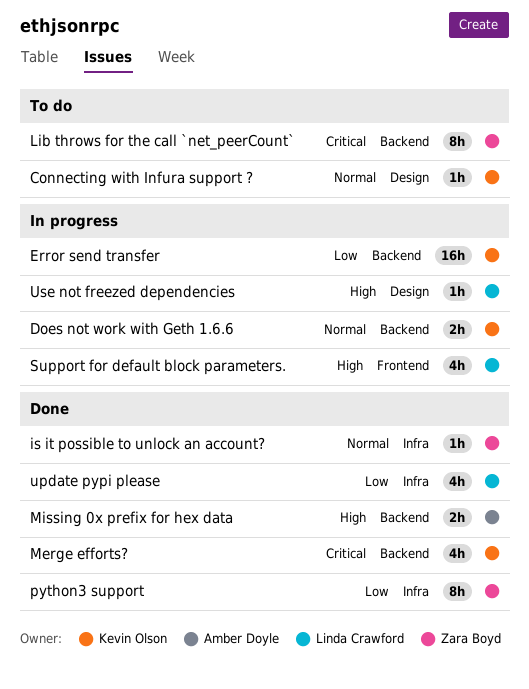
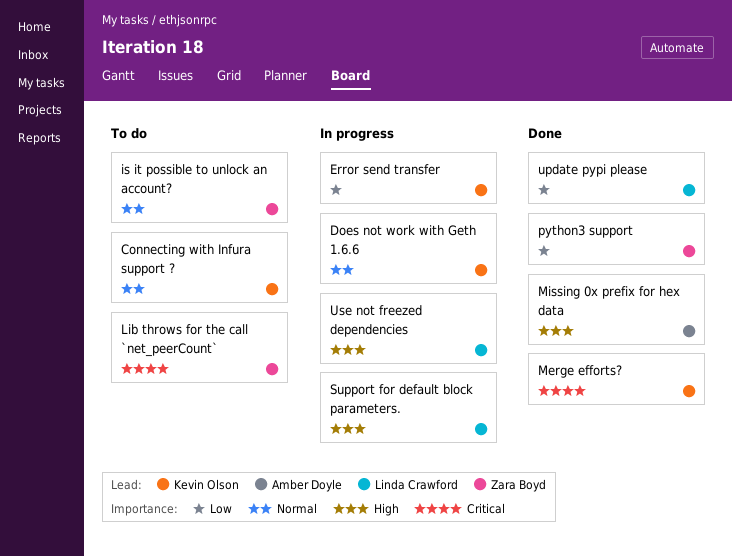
is it possible to unlock an account?, status: Done -> To do

